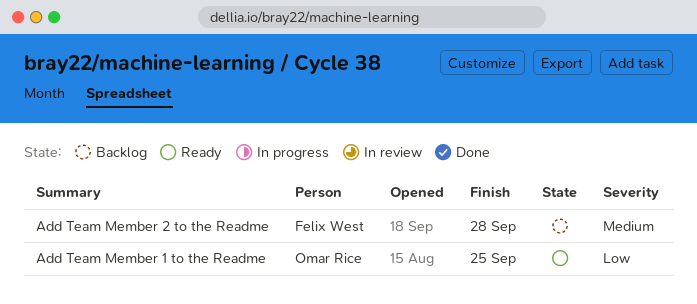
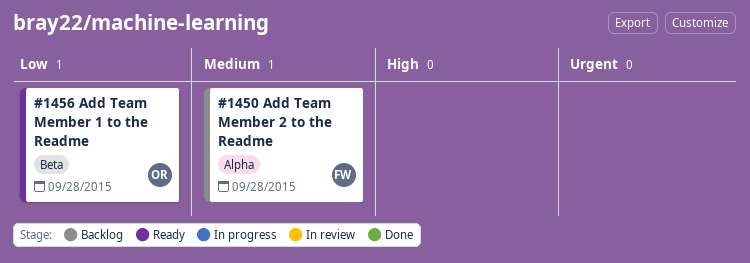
Add Team Member 1 to the Readme, due: Sep 25 -> Sep 28

